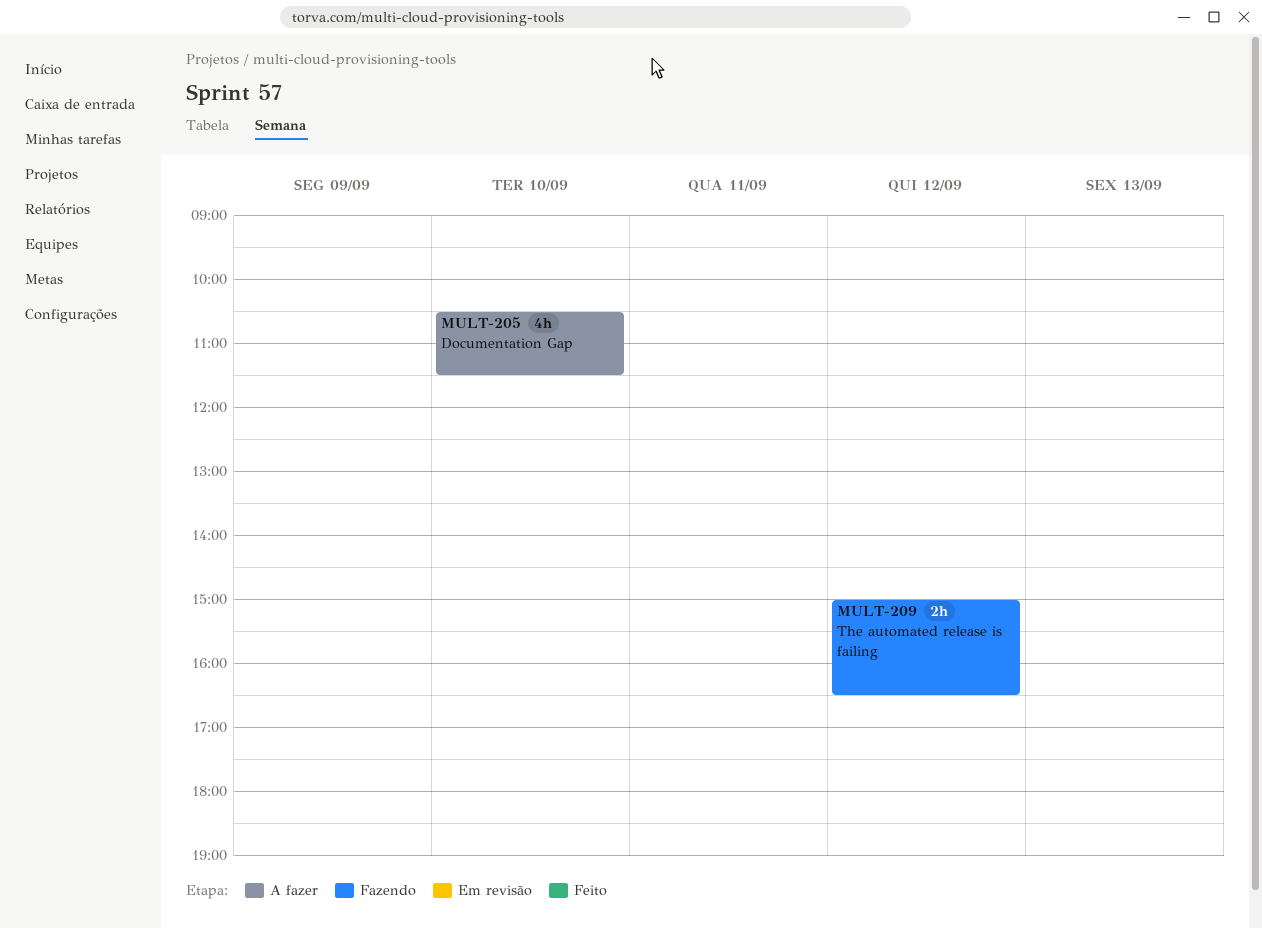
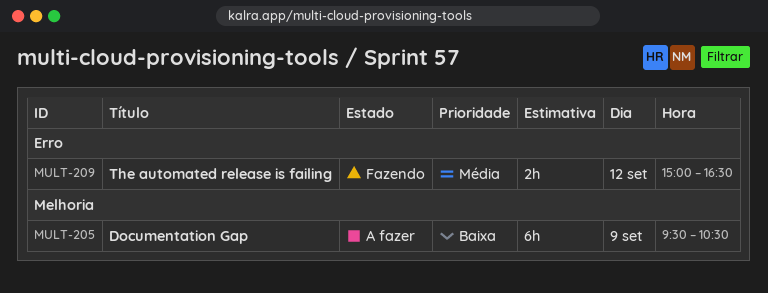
MULT-205, estimate: 4h -> 6h
MULT-205, day: Sep 10 -> Sep 9
MULT-205, begins: 10:30 -> 09:30
MULT-205, ends: 11:30 -> 10:30

